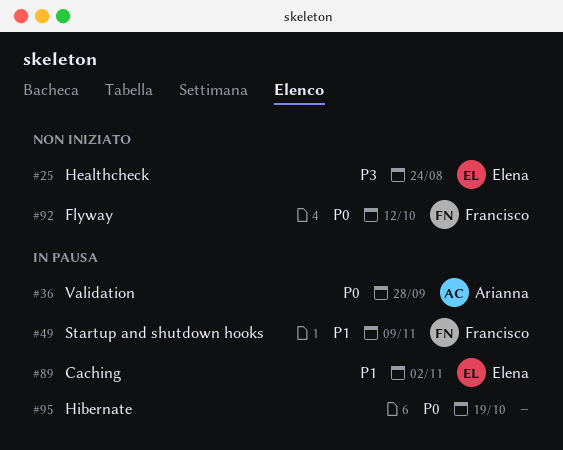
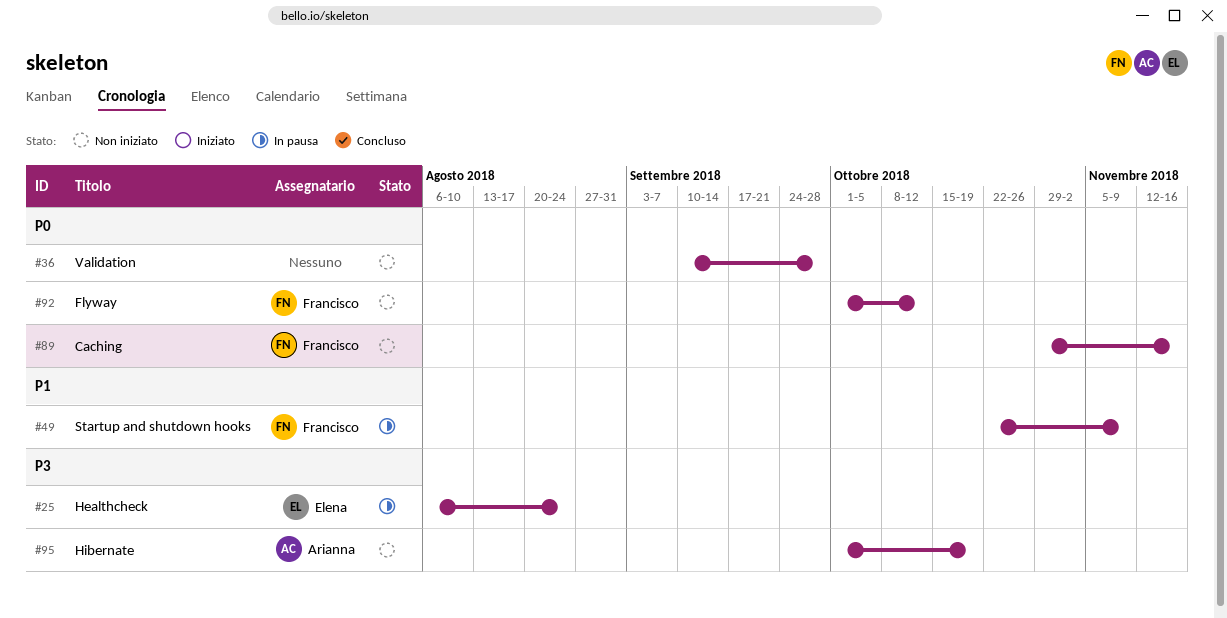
#25, status: Non iniziato -> In pausa
#36, status: In pausa -> Non iniziato
#36, owner: Arianna -> none
#89, status: In pausa -> Non iniziato
#89, owner: Elena -> Francisco
#89, priority: P1 -> P0
#89, due: Nov 2 -> Nov 16
#95, status: In pausa -> Non iniziato
#95, owner: none -> Arianna
#95, priority: P0 -> P3

